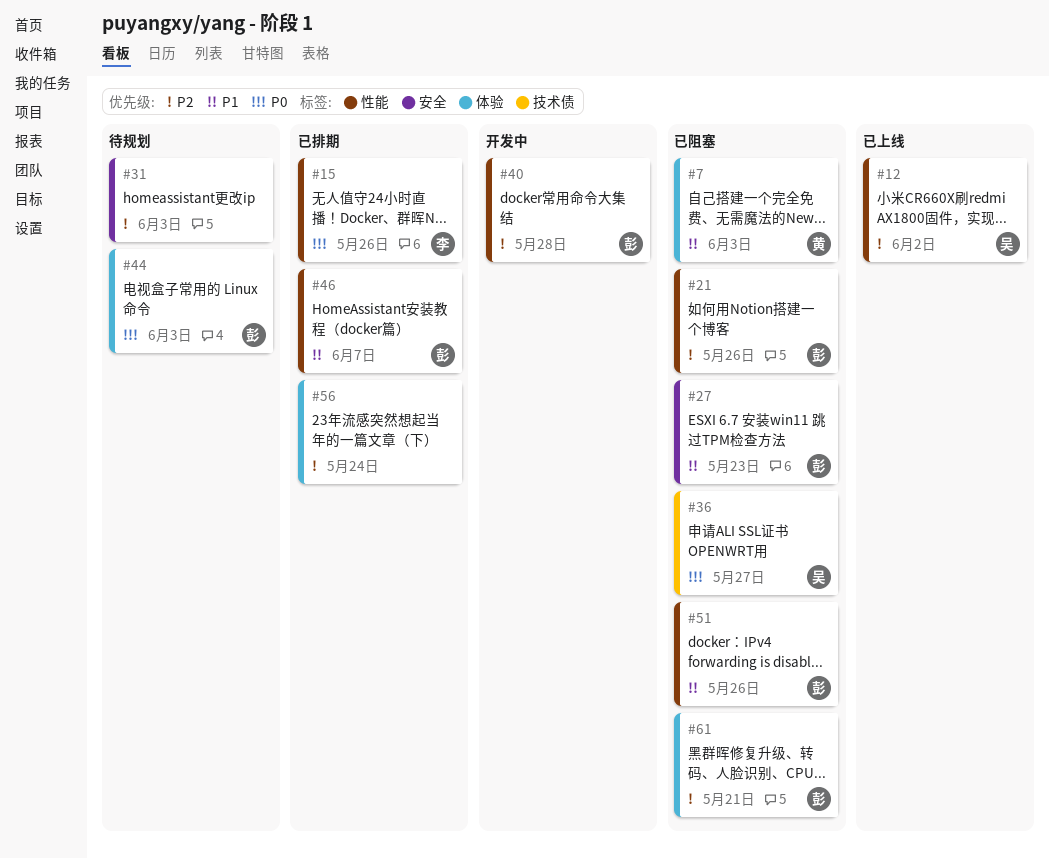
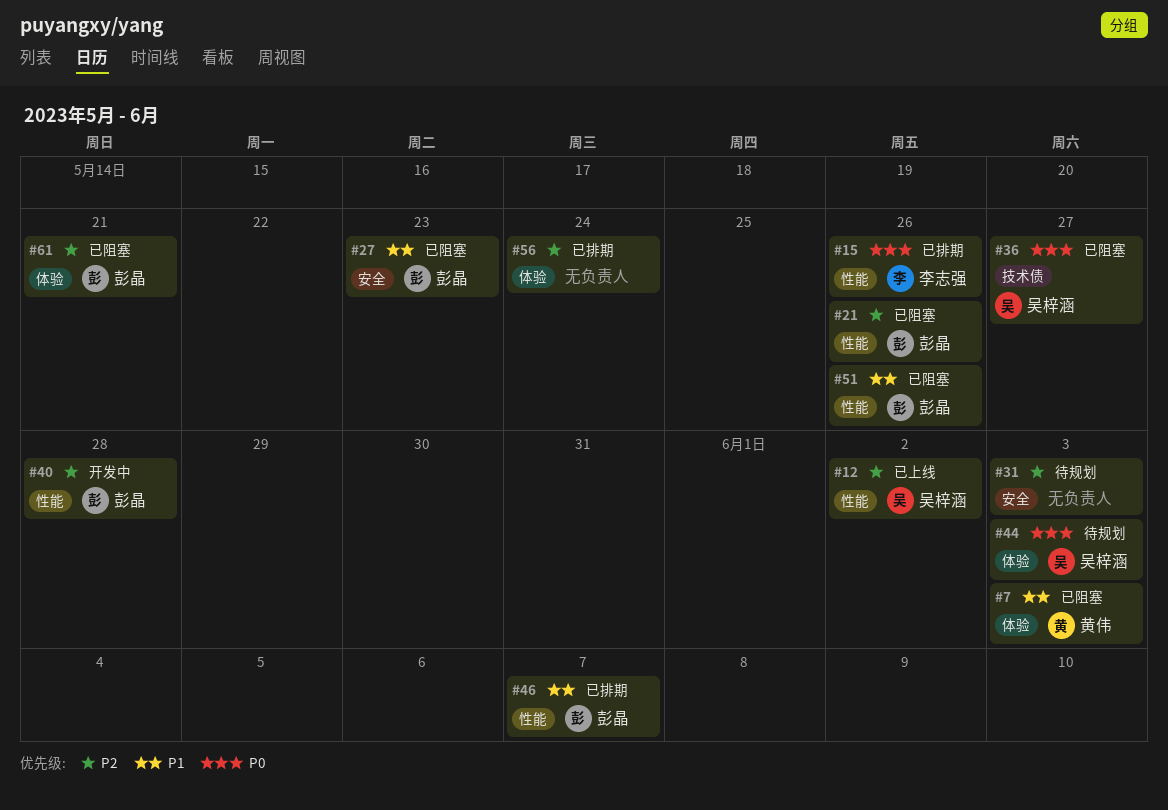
#44, owner: 彭晶 -> 吴梓涵

